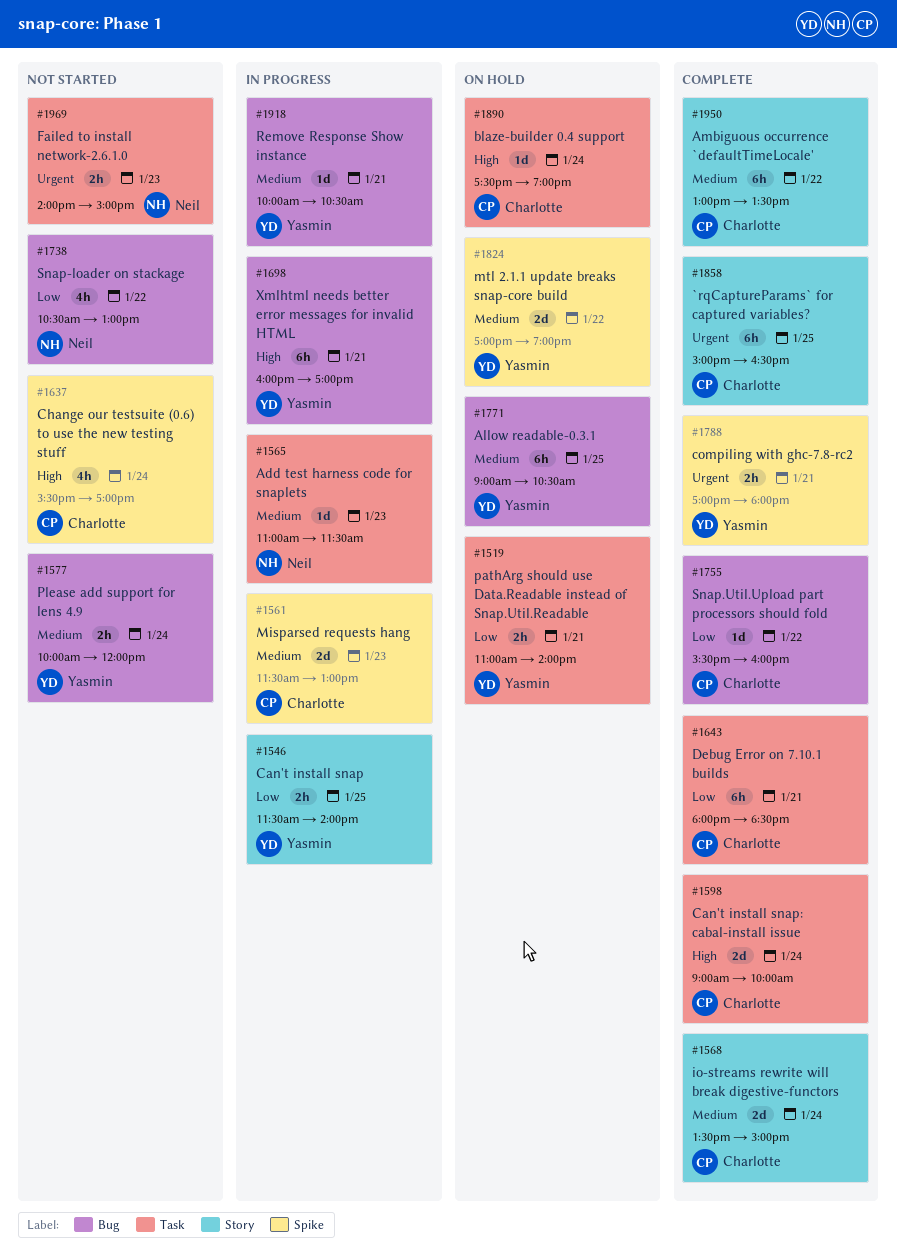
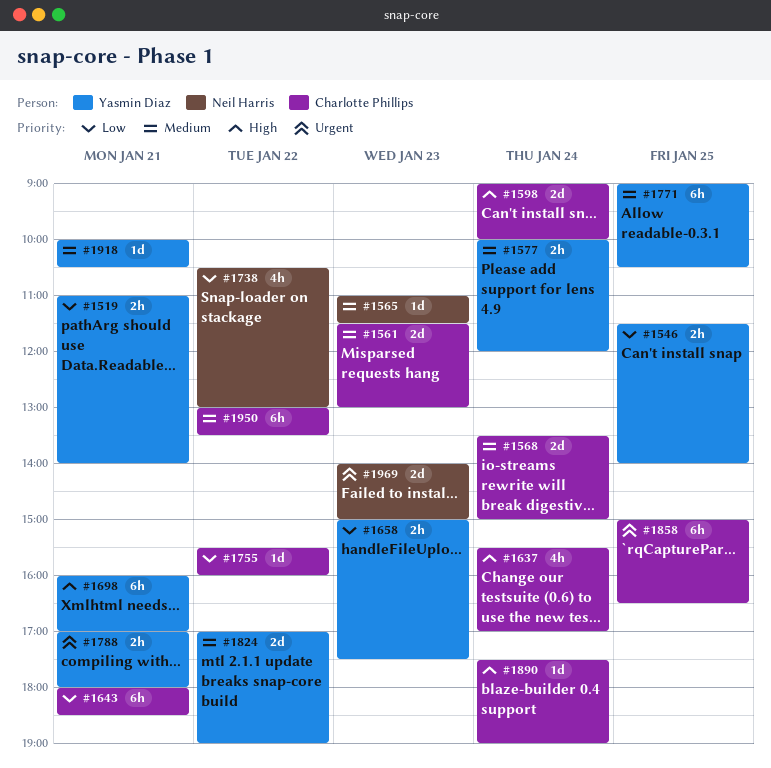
#1658: none -> present
#1969, estimate: 2h -> 2d

